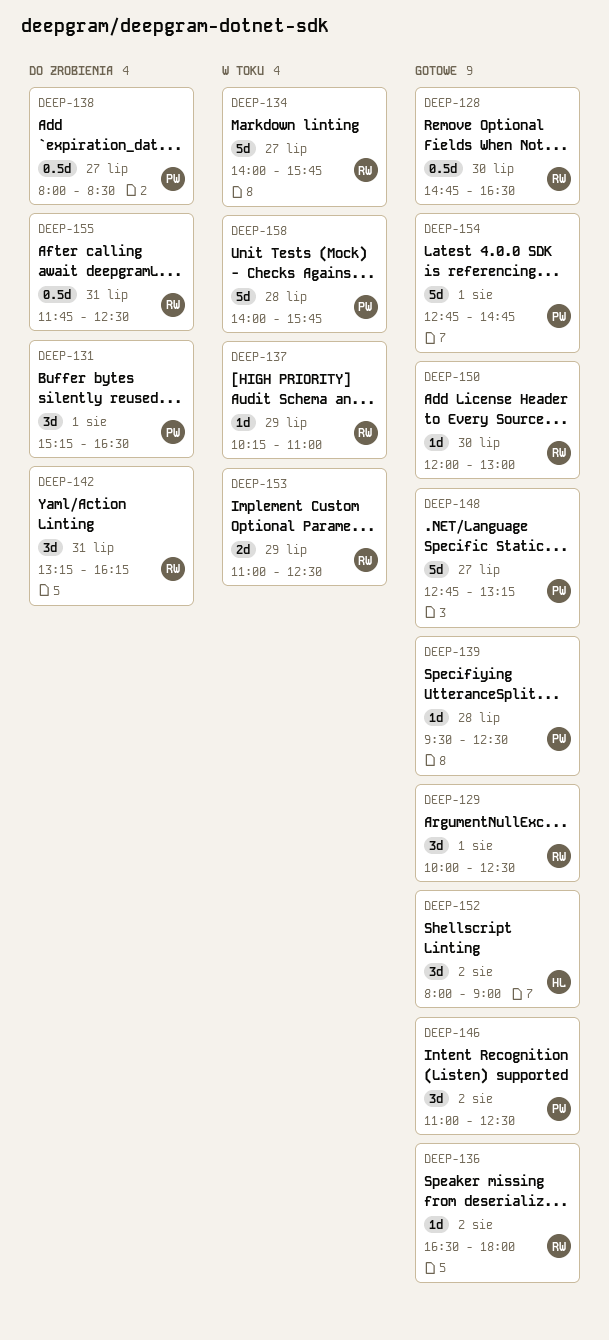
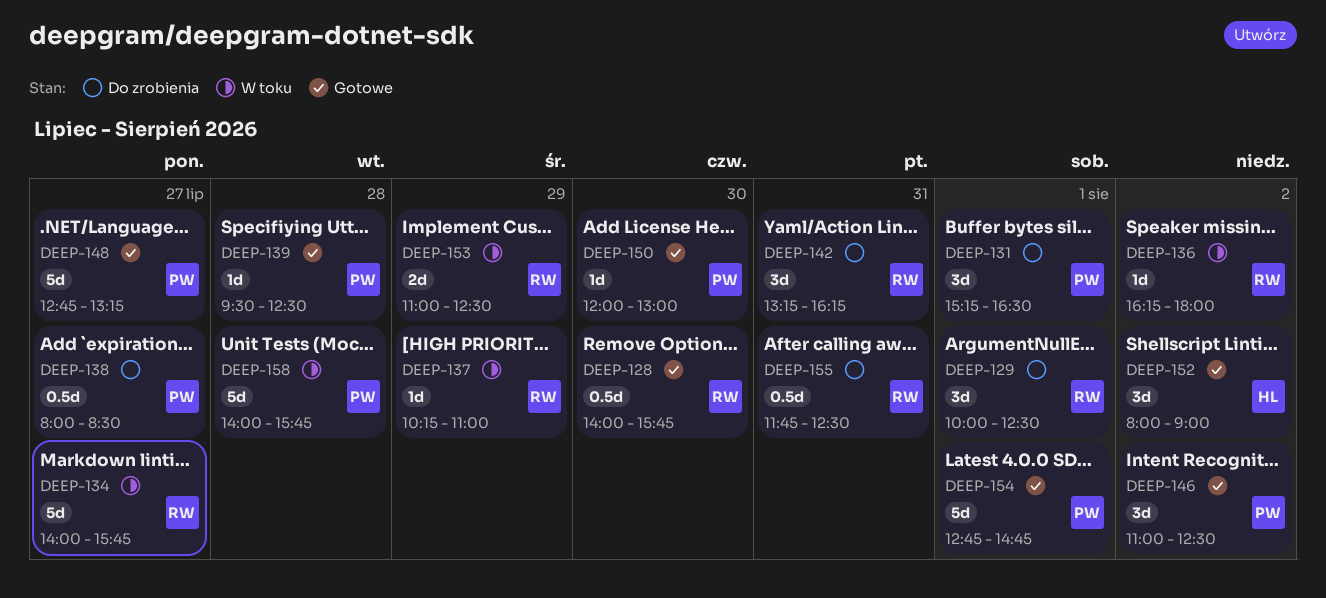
DEEP-128, begins: 14:45 -> 14:00
DEEP-128, ends: 16:30 -> 15:45
DEEP-129, status: Gotowe -> Do zrobienia
DEEP-136, status: Gotowe -> W toku
DEEP-136, begins: 16:30 -> 16:15
DEEP-150, owner: RW -> PW

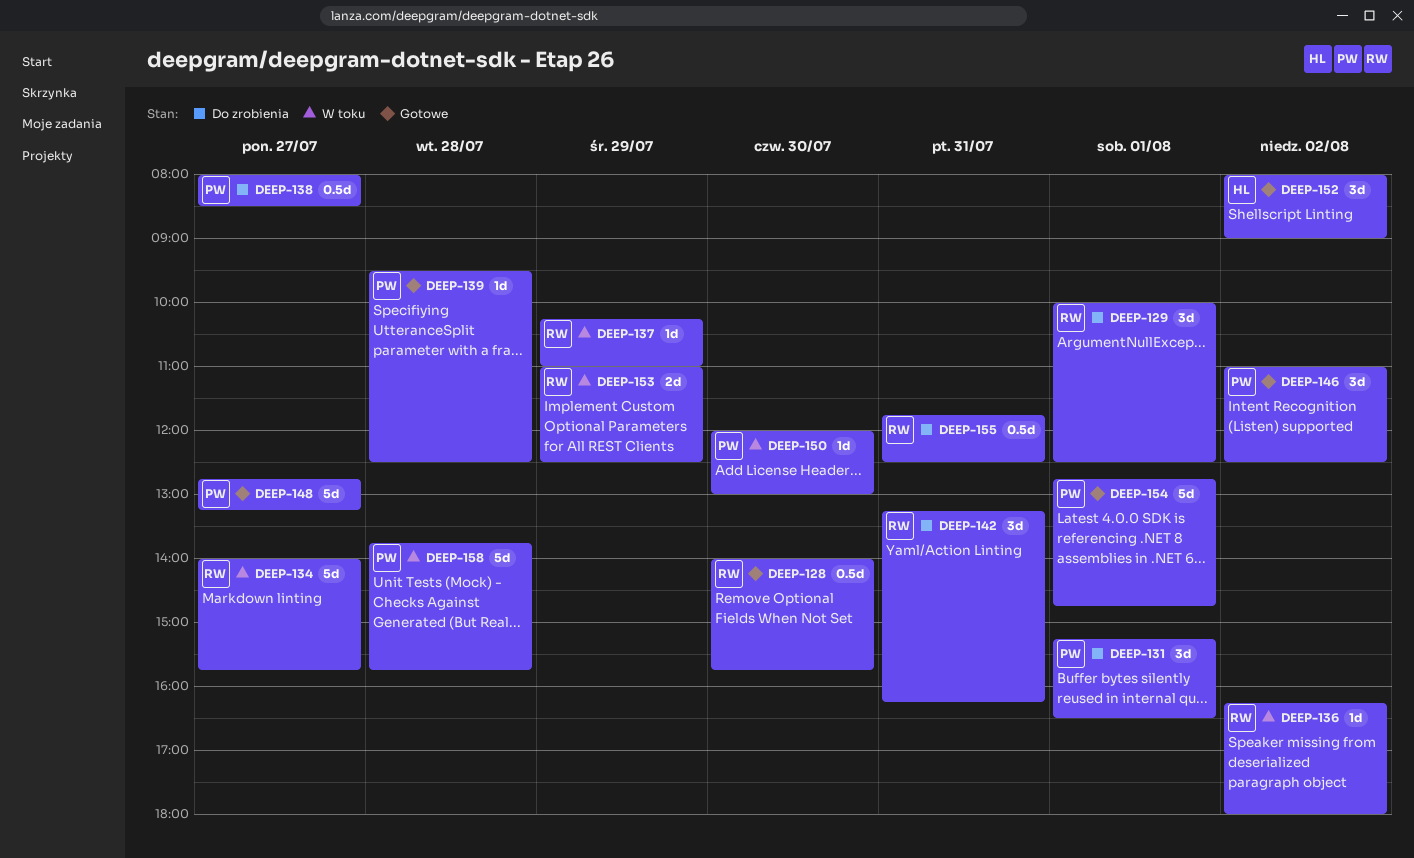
DEEP-150, status: Gotowe -> W toku
DEEP-158, begins: 14:00 -> 13:45

